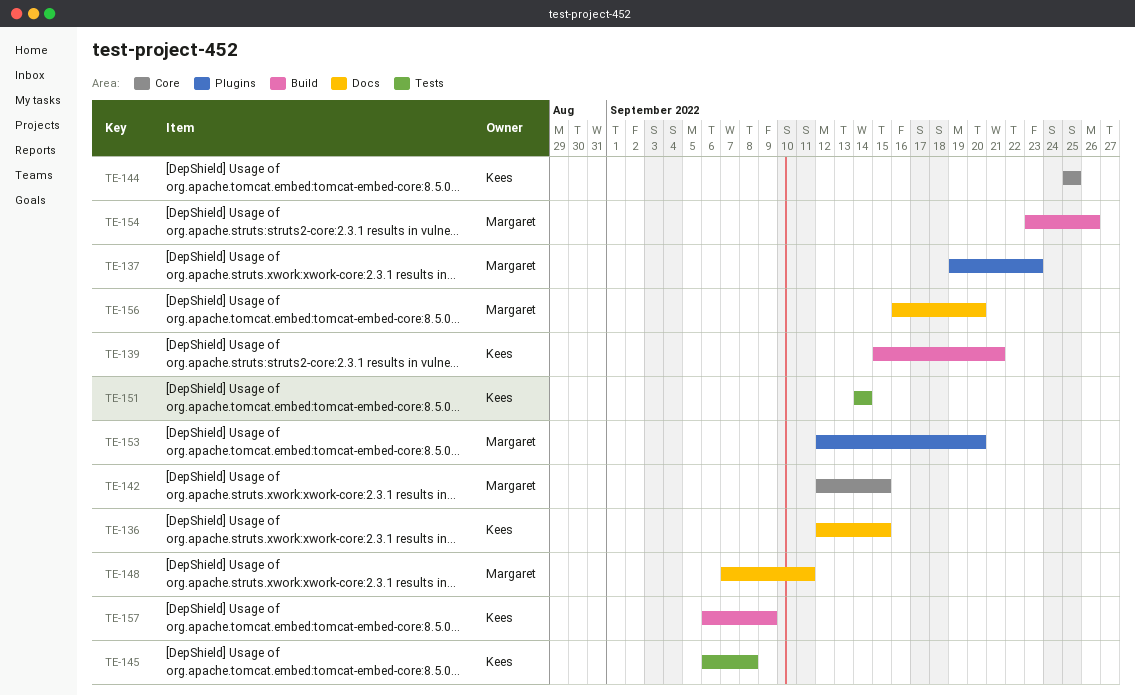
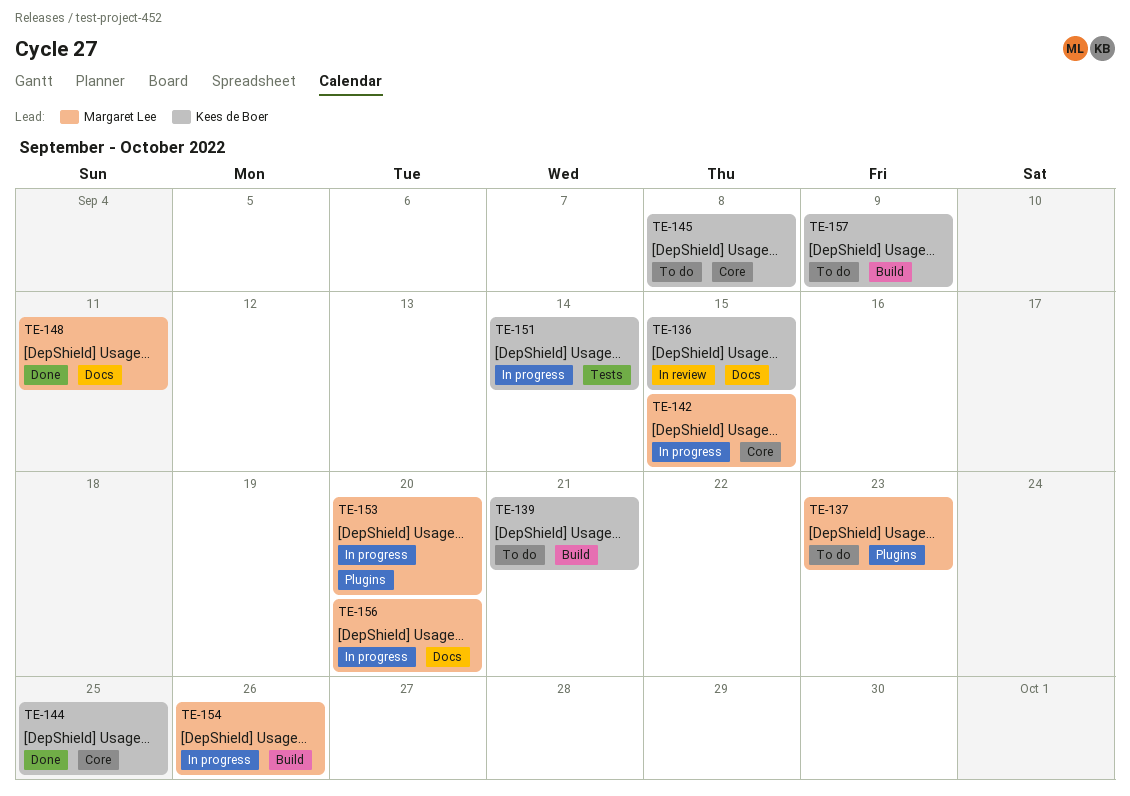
TE-145, label: Tests -> Core

